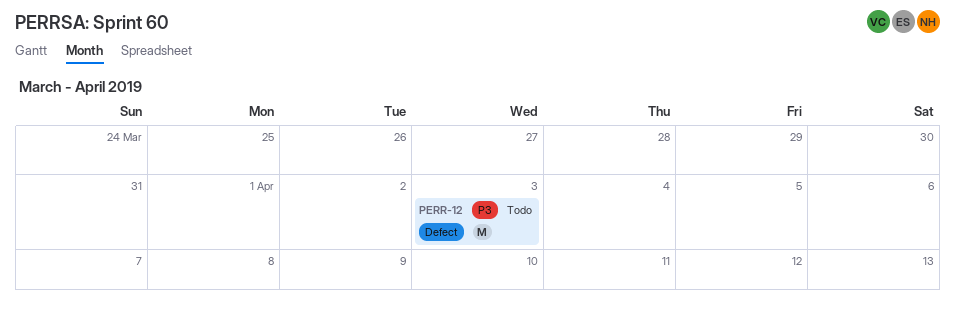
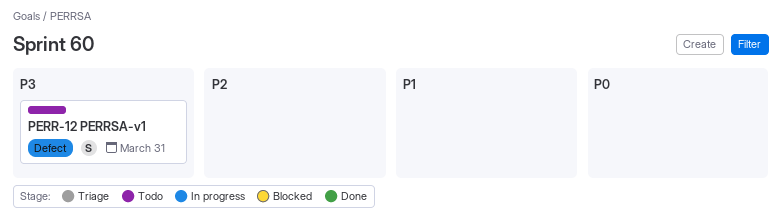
PERR-12, estimate: M -> S
PERR-12, due: Apr 3 -> Mar 31

